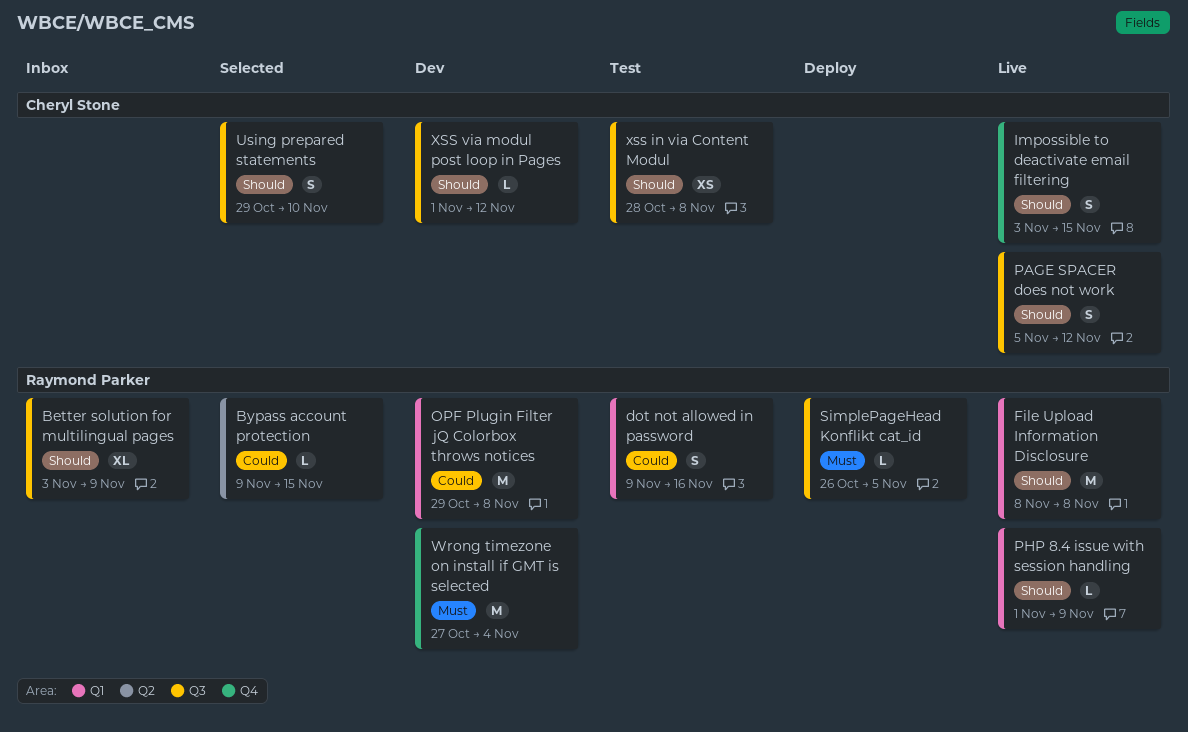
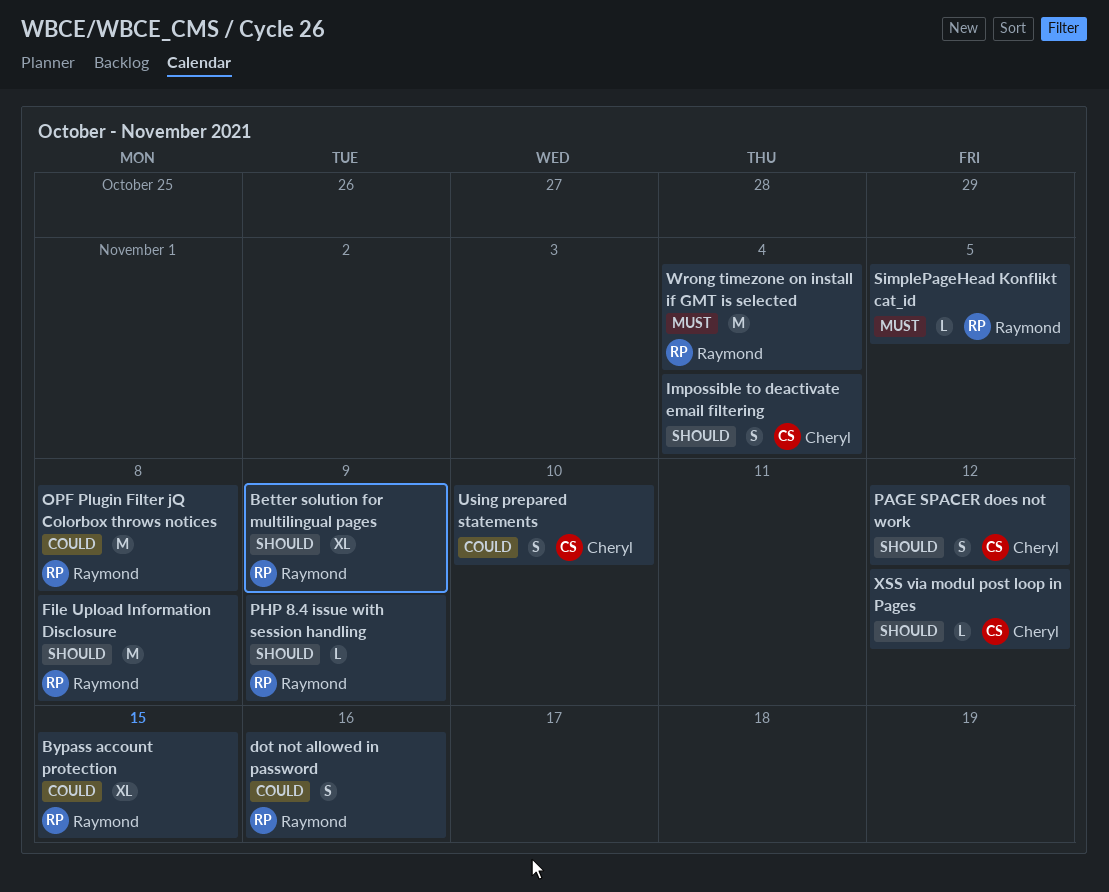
Bypass account protection, estimate: L -> XL
Impossible to deactivate email filtering, due: Nov 15 -> Nov 4
Using prepared statements, priority: Should -> Could
xss in via Content Modul: present -> none

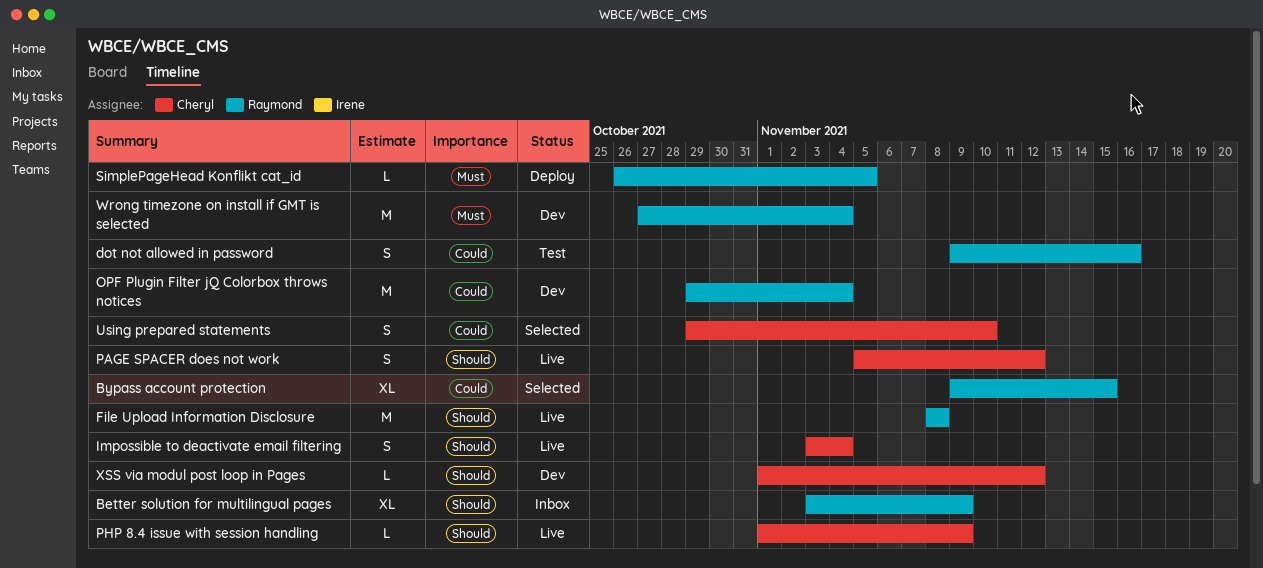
OPF Plugin Filter jQ Colorbox throws notices, due: Nov 8 -> Nov 4
PHP 8.4 issue with session handling, owner: Raymond -> Cheryl

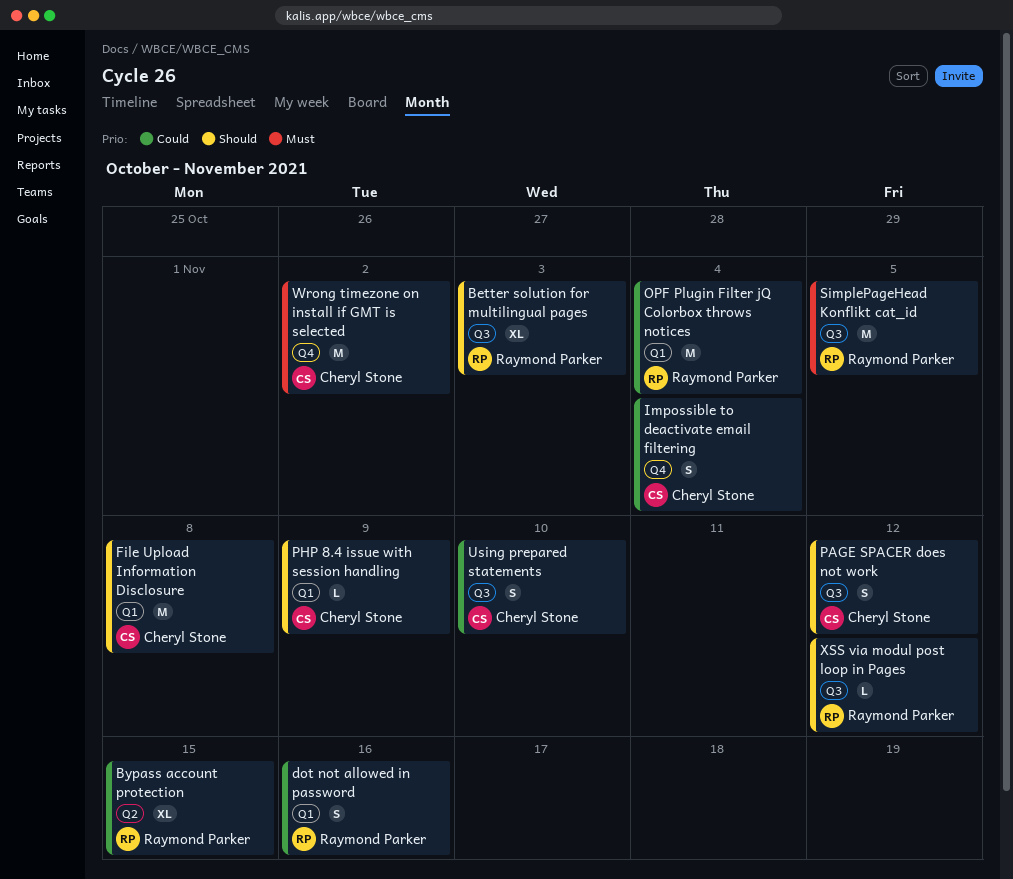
Better solution for multilingual pages, due: Nov 9 -> Nov 3
File Upload Information Disclosure, owner: Raymond Parker -> Cheryl Stone
Impossible to deactivate email filtering, priority: Should -> Could
SimplePageHead Konflikt cat_id, estimate: L -> M
Wrong timezone on install if GMT is selected, owner: Raymond Parker -> Cheryl Stone
Wrong timezone on install if GMT is selected, due: Nov 4 -> Nov 2
XSS via modul post loop in Pages, owner: Cheryl Stone -> Raymond Parker

